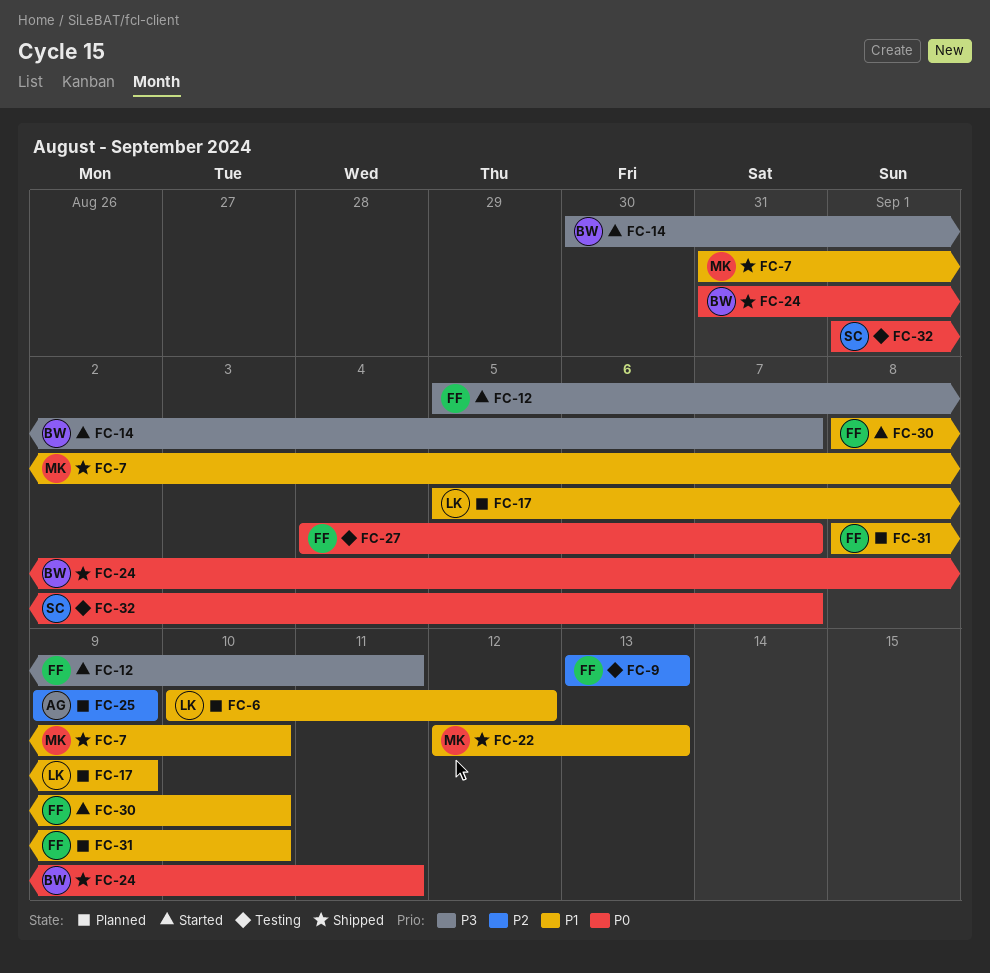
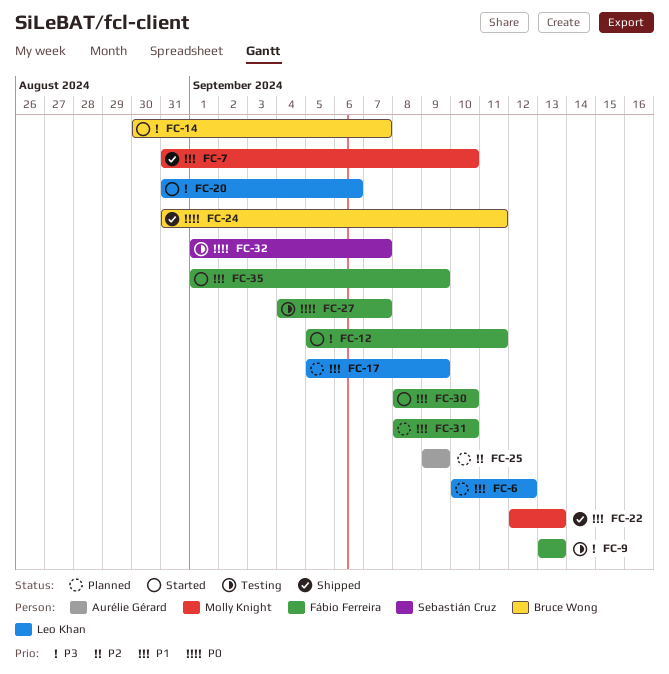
FC-9, priority: P2 -> P3
FC-20: none -> present
FC-35: none -> present

